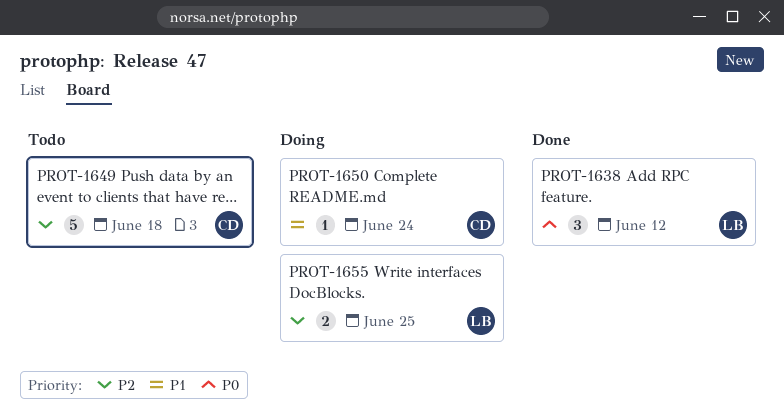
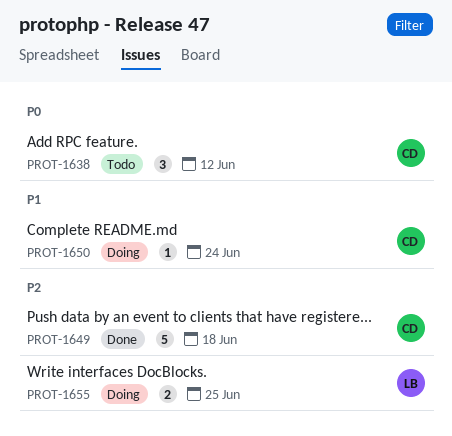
PROT-1638, status: Done -> Todo
PROT-1638, owner: LB -> CD
PROT-1649, status: Todo -> Done

